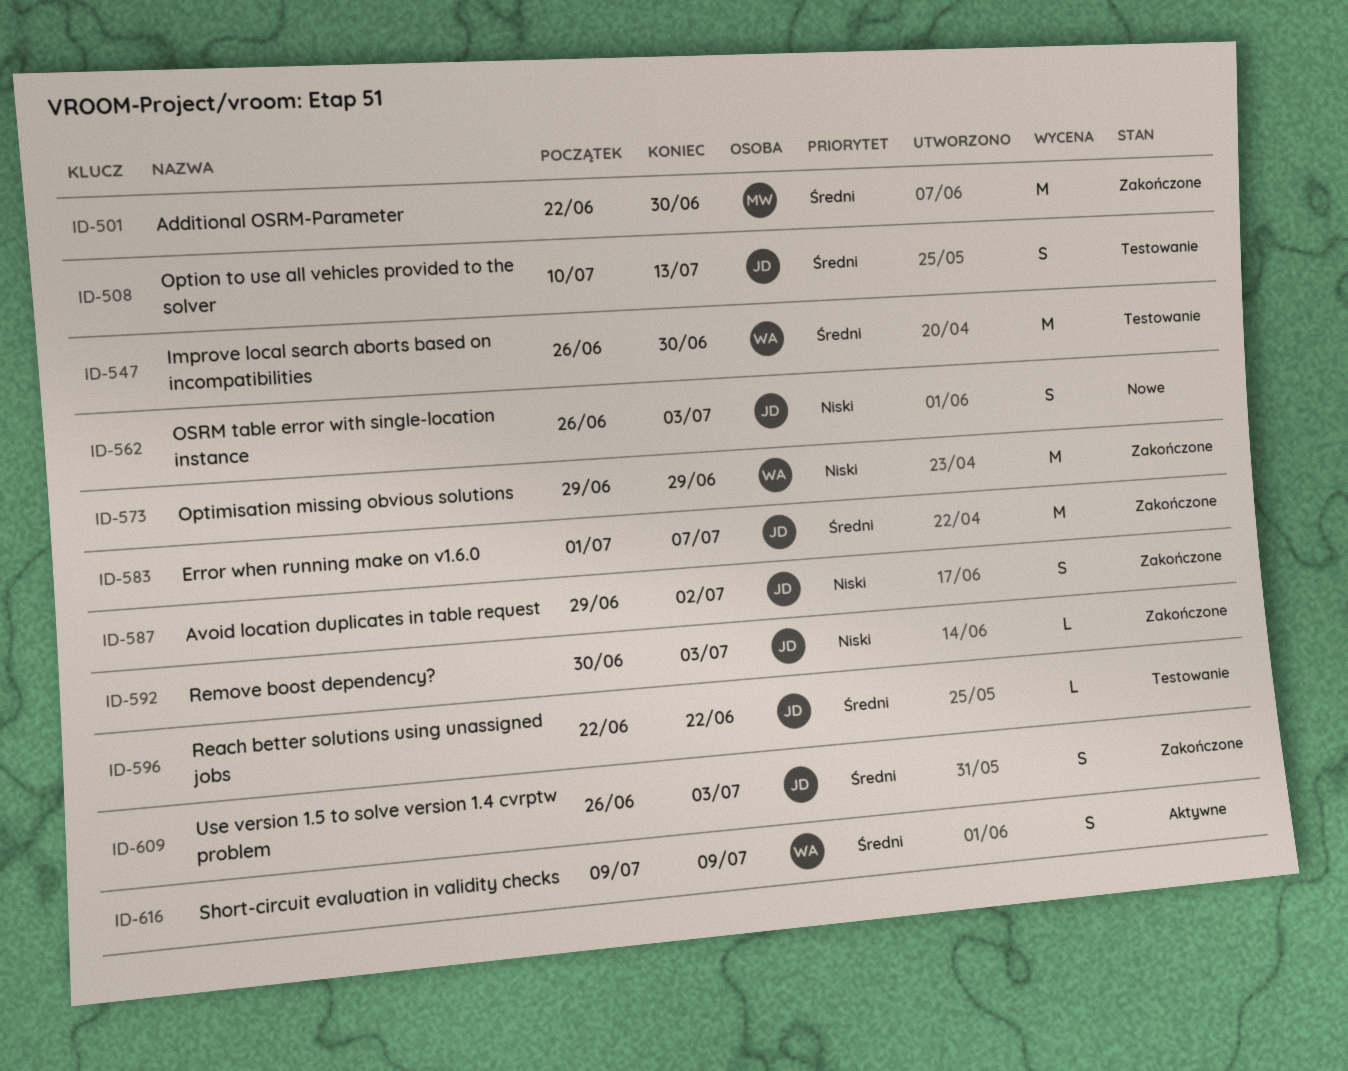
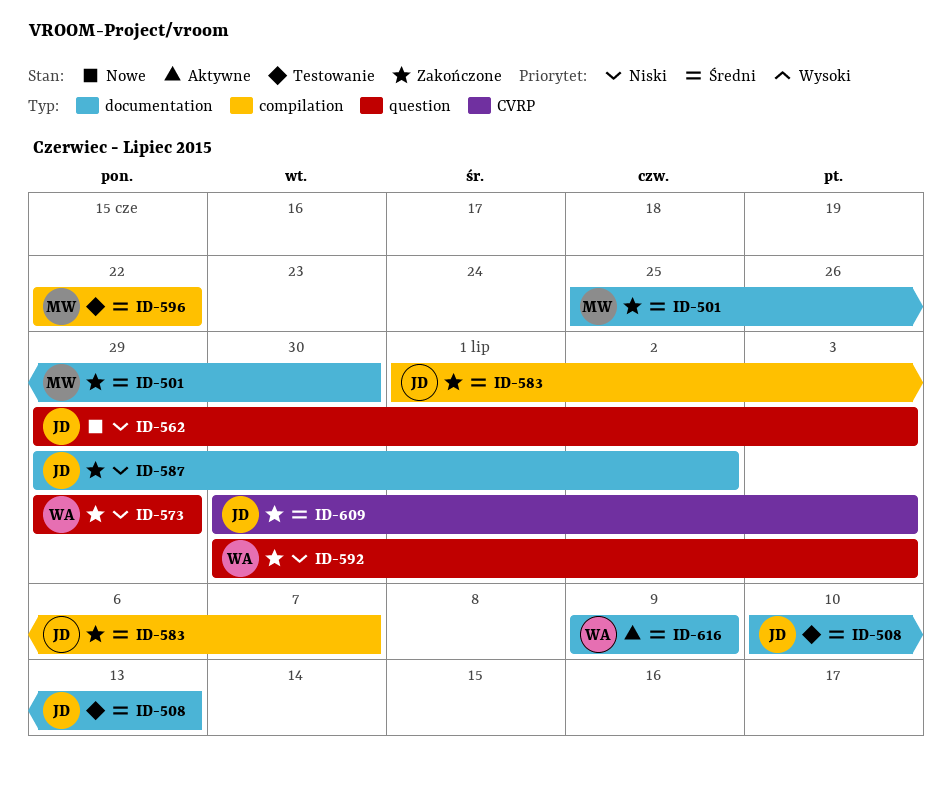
ID-501, start: Jun 22 -> Jun 25
ID-547: present -> none
ID-562, start: Jun 26 -> Jun 29
ID-592, owner: JD -> WA
ID-596, owner: JD -> MW
ID-609, start: Jun 26 -> Jun 30

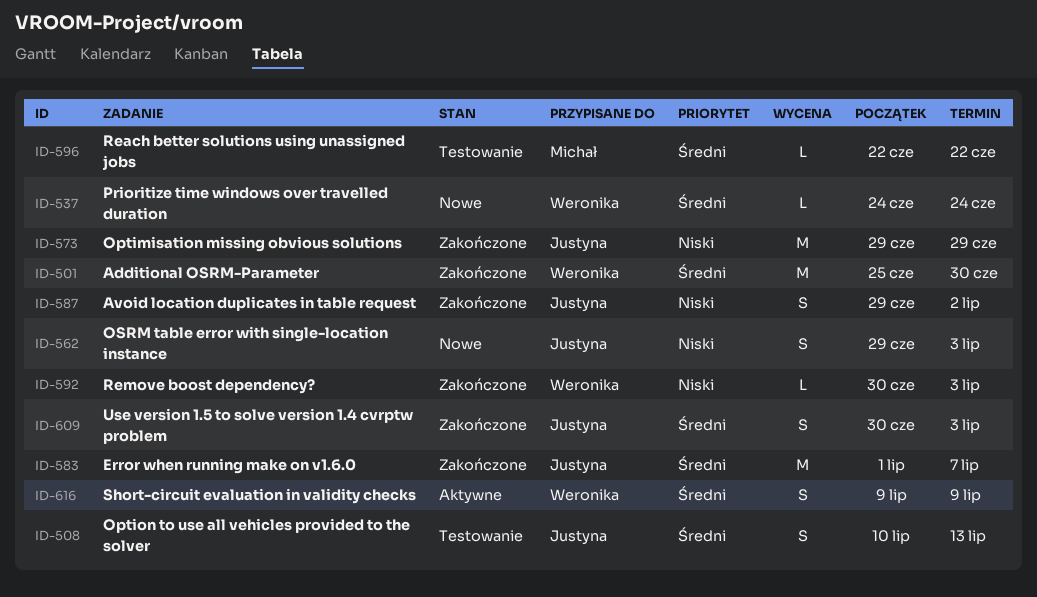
ID-501, owner: Michał -> Weronika
ID-537: none -> present
ID-573, owner: Weronika -> Justyna

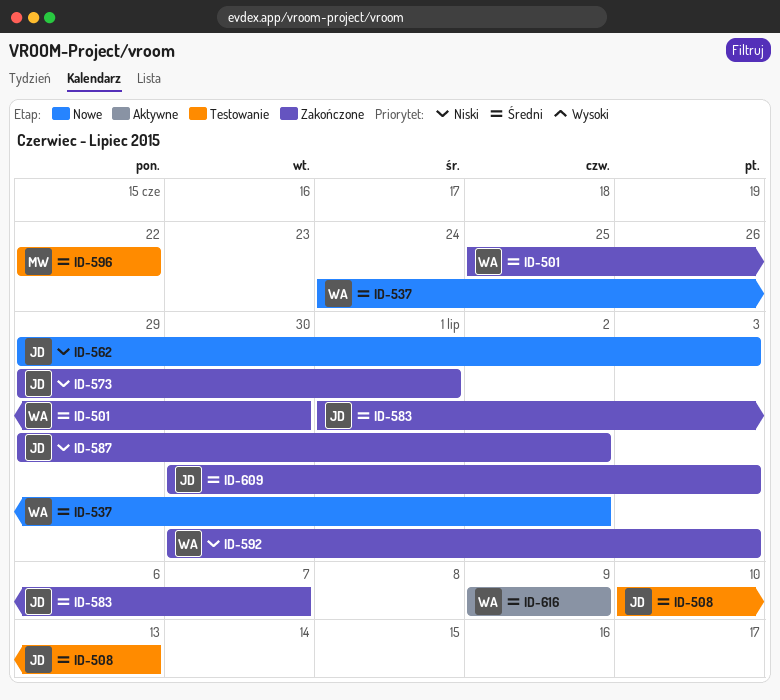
ID-537, due: Jun 24 -> Jul 2
ID-573, due: Jun 29 -> Jul 1

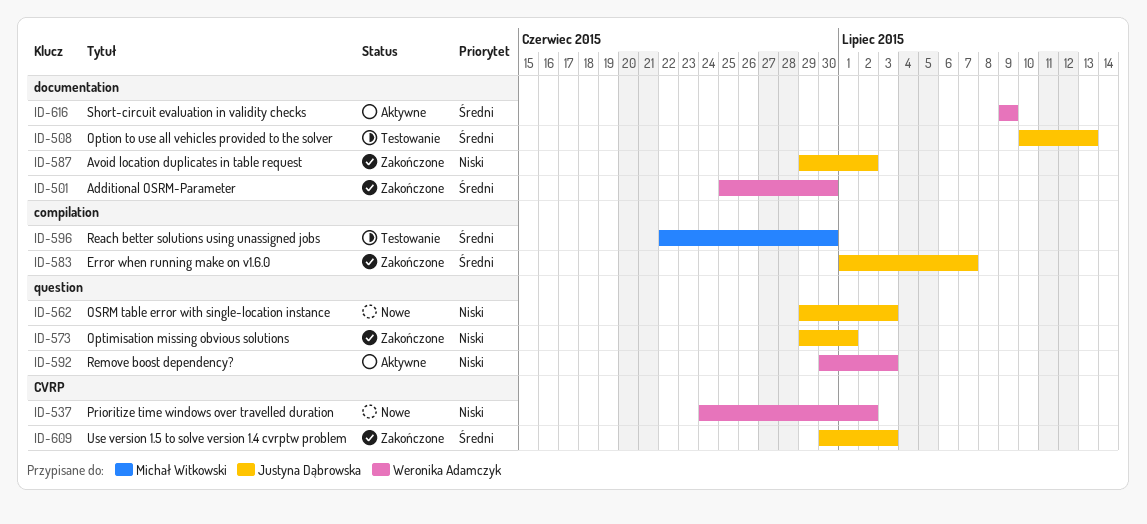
ID-537, priority: Średni -> Niski
ID-592, status: Zakończone -> Aktywne
ID-596, due: Jun 22 -> Jun 30

